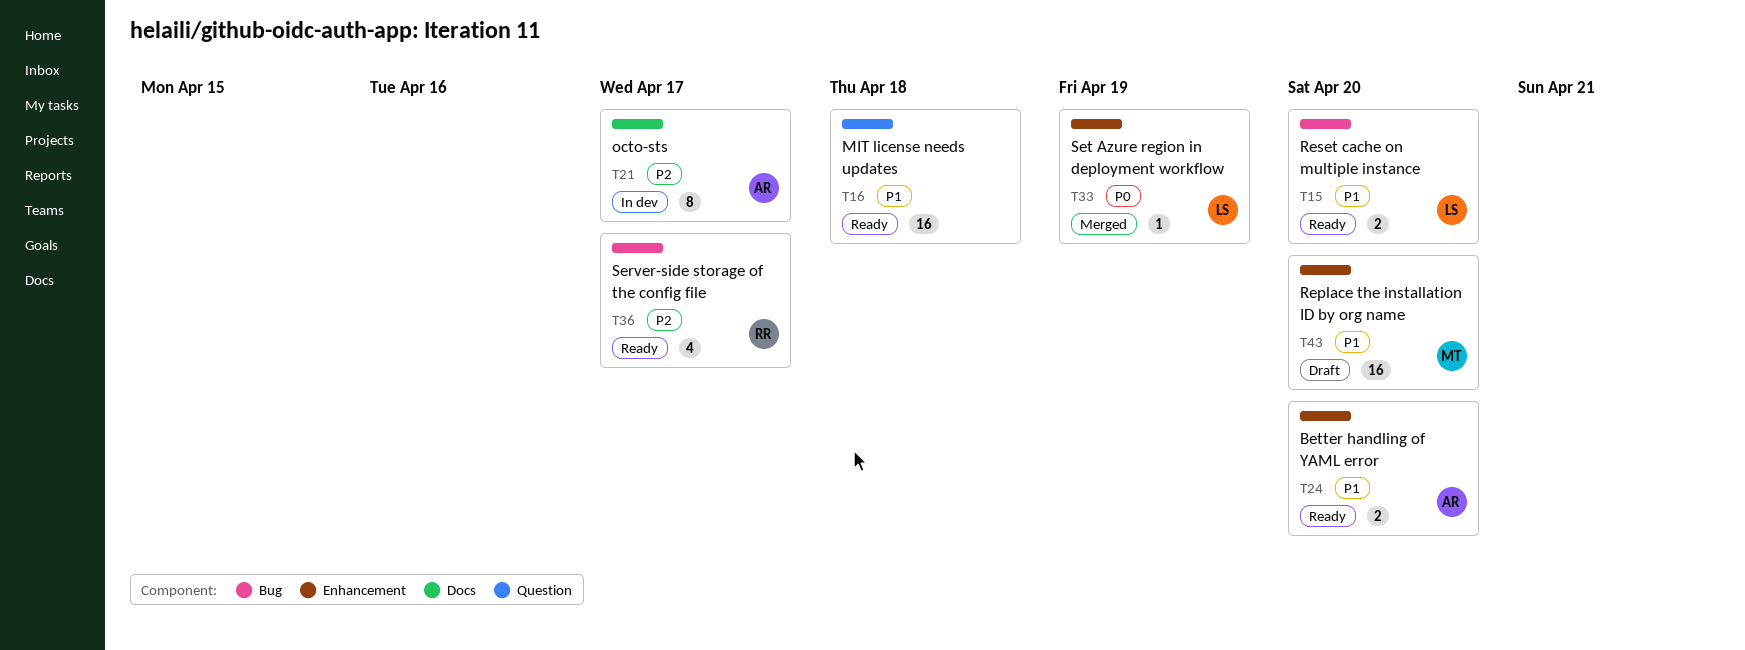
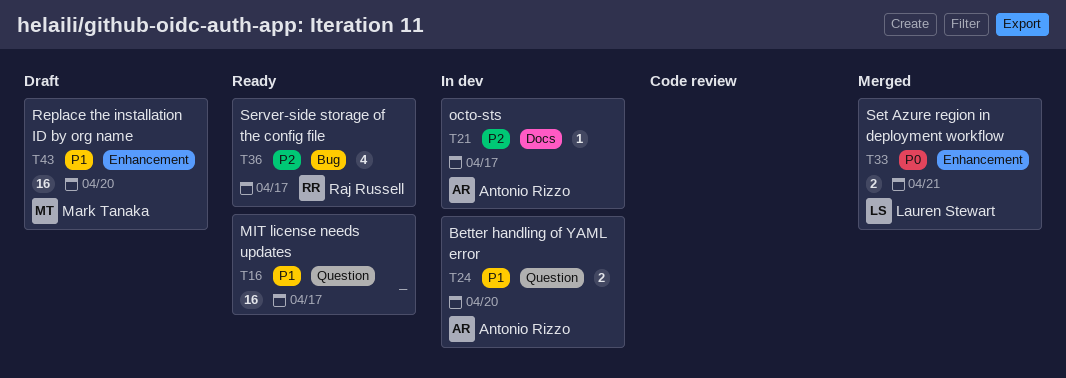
T15: present -> none
T16, due: Apr 18 -> Apr 17
T21, estimate: 8 -> 1
T24, status: Ready -> In dev
T24, label: Enhancement -> Question
T33, estimate: 1 -> 2
T33, due: Apr 19 -> Apr 21

